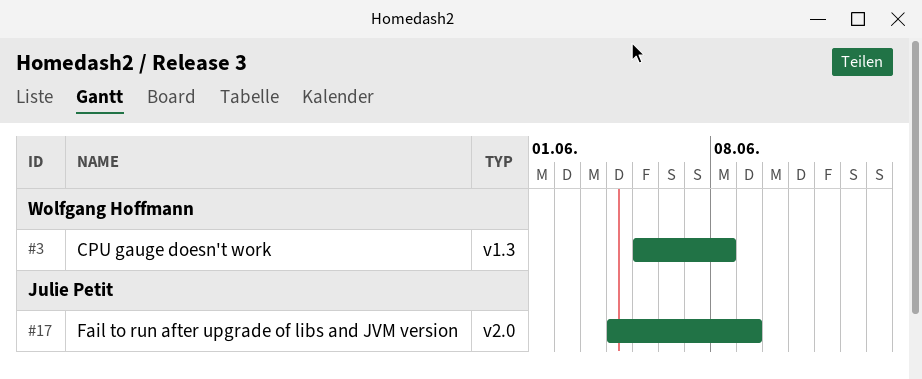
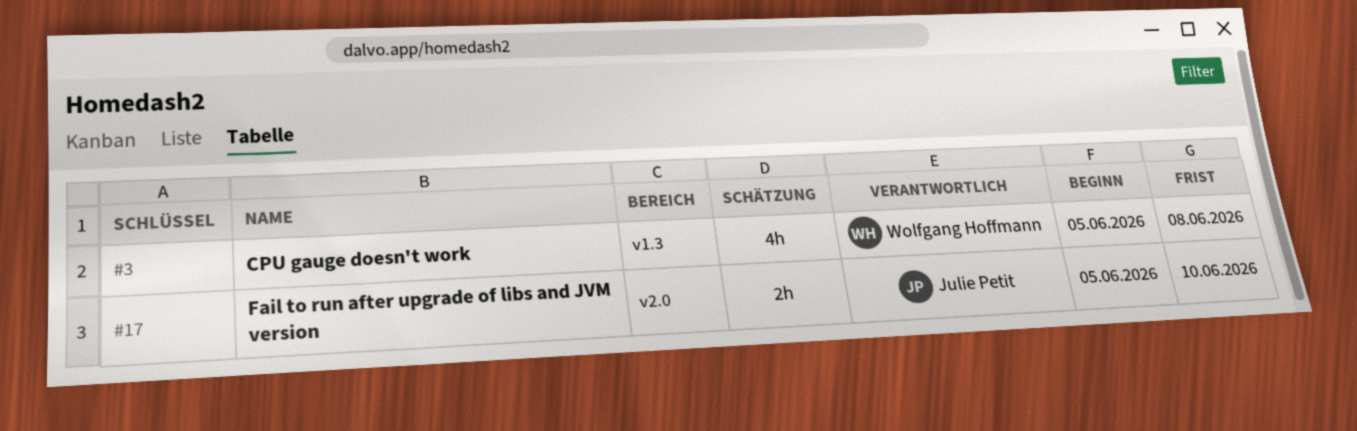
#17, start: Jun 4 -> Jun 5
#17, due: Jun 9 -> Jun 10

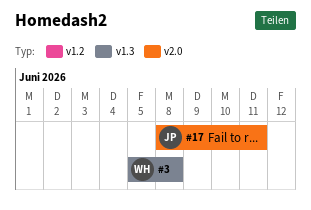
#17, start: Jun 5 -> Jun 8
#17, due: Jun 10 -> Jun 11

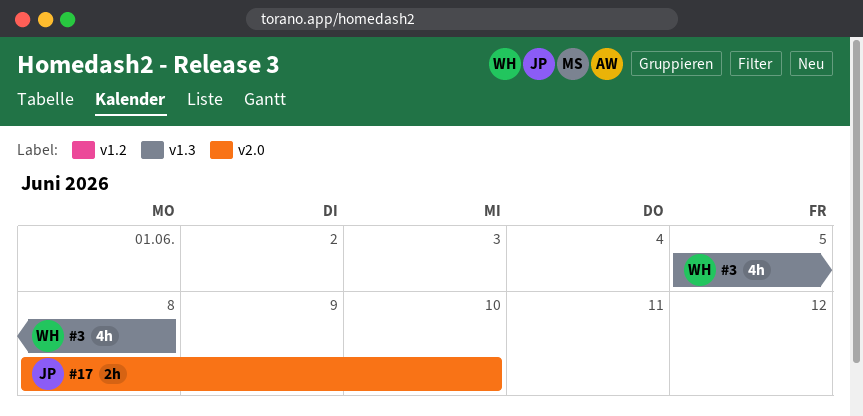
#17, due: Jun 11 -> Jun 10

